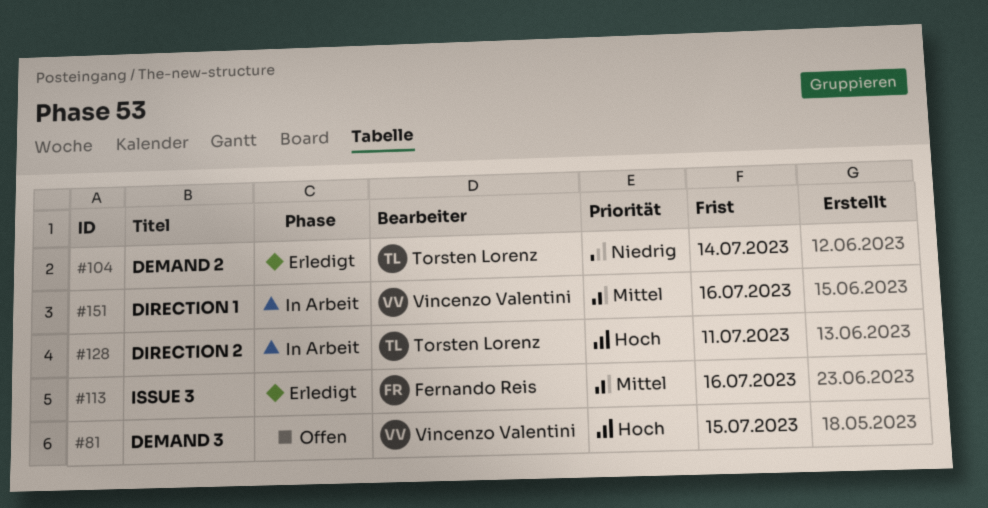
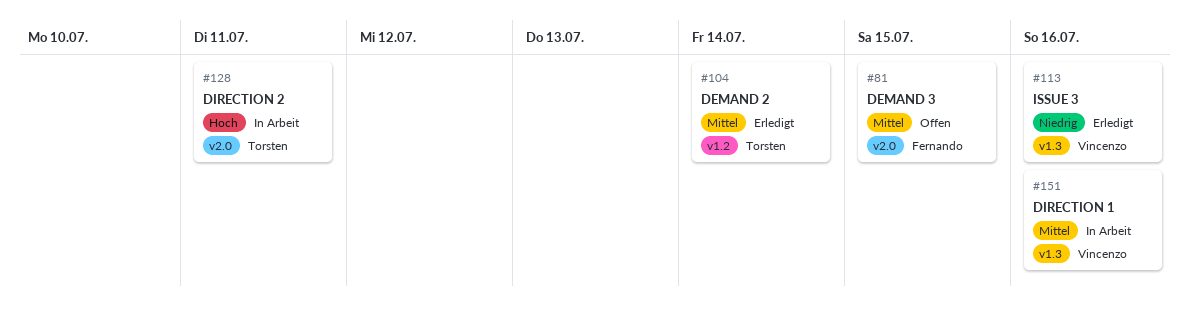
#81, owner: Vincenzo Valentini -> Fernando Reis
#81, priority: Hoch -> Mittel
#104, priority: Niedrig -> Mittel
#113, owner: Fernando Reis -> Vincenzo Valentini
#113, priority: Mittel -> Niedrig

